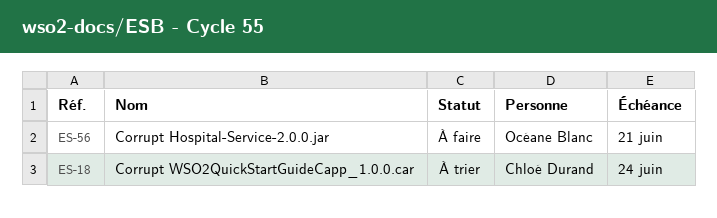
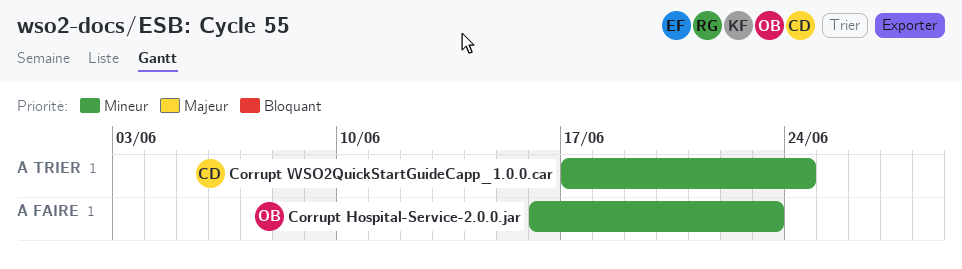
Corrupt Hospital-Service-2.0.0.jar, due: Jun 21 -> Jun 23

